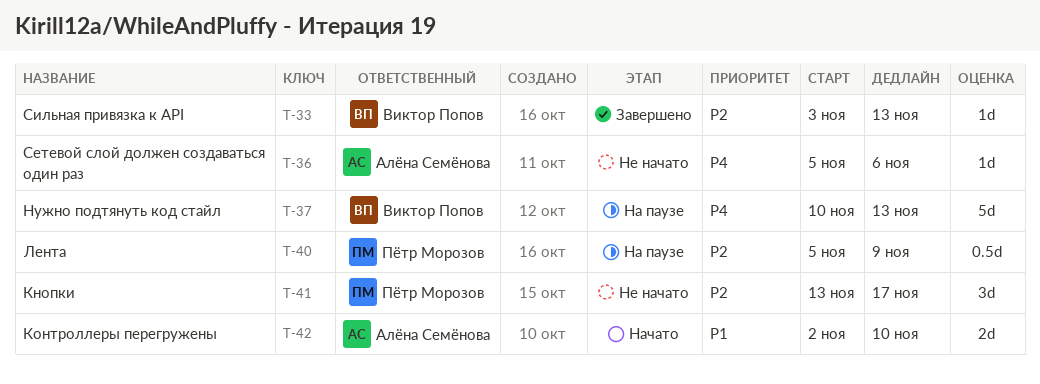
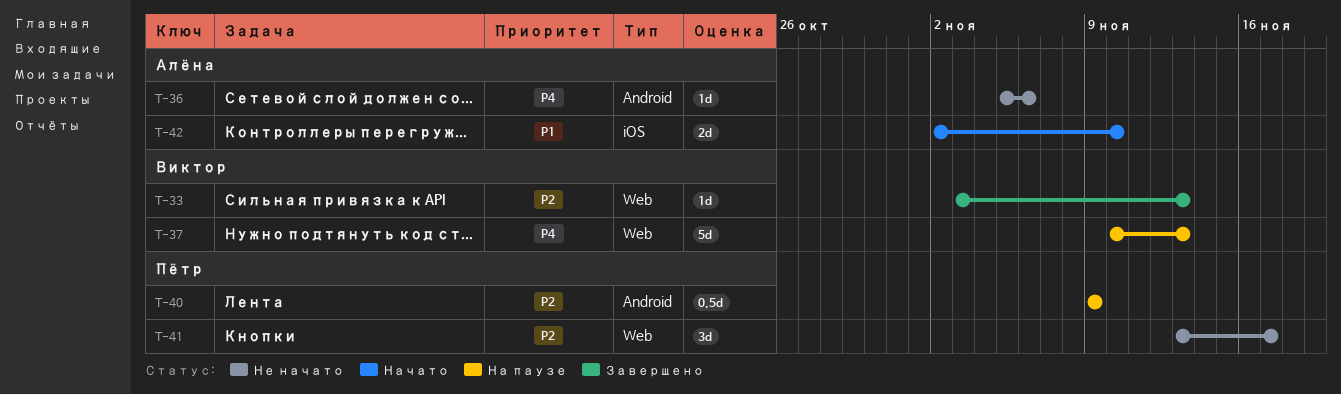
T-40, start: Nov 5 -> Nov 9

